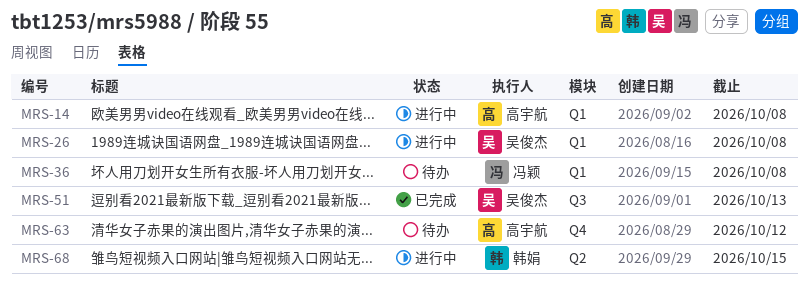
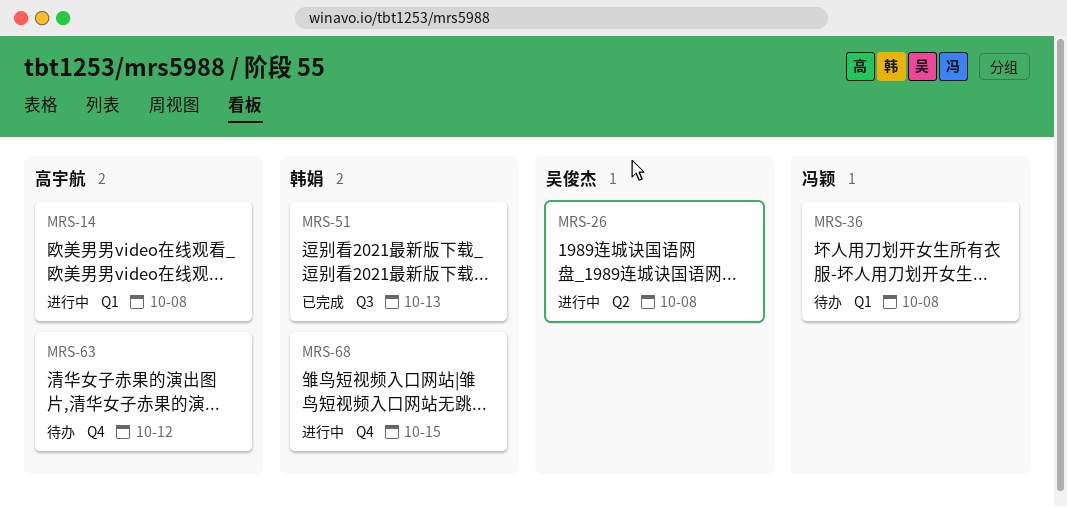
MRS-26, label: Q1 -> Q2
MRS-51, owner: 吴俊杰 -> 韩娟
MRS-68, label: Q2 -> Q4

